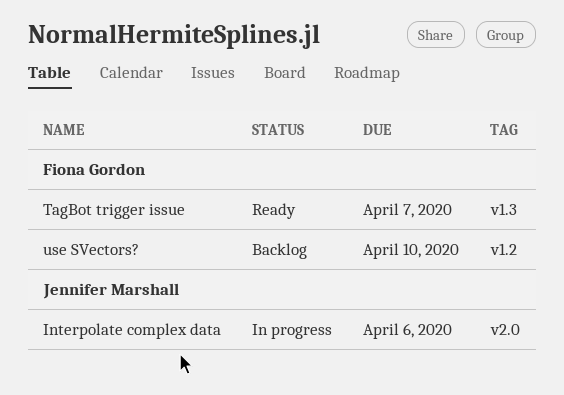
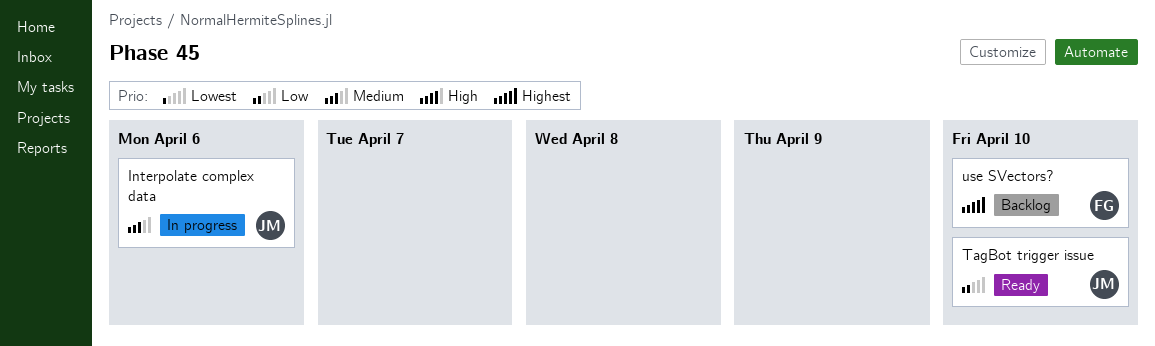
TagBot trigger issue, owner: Fiona Gordon -> Jennifer Marshall
TagBot trigger issue, due: Apr 7 -> Apr 10

